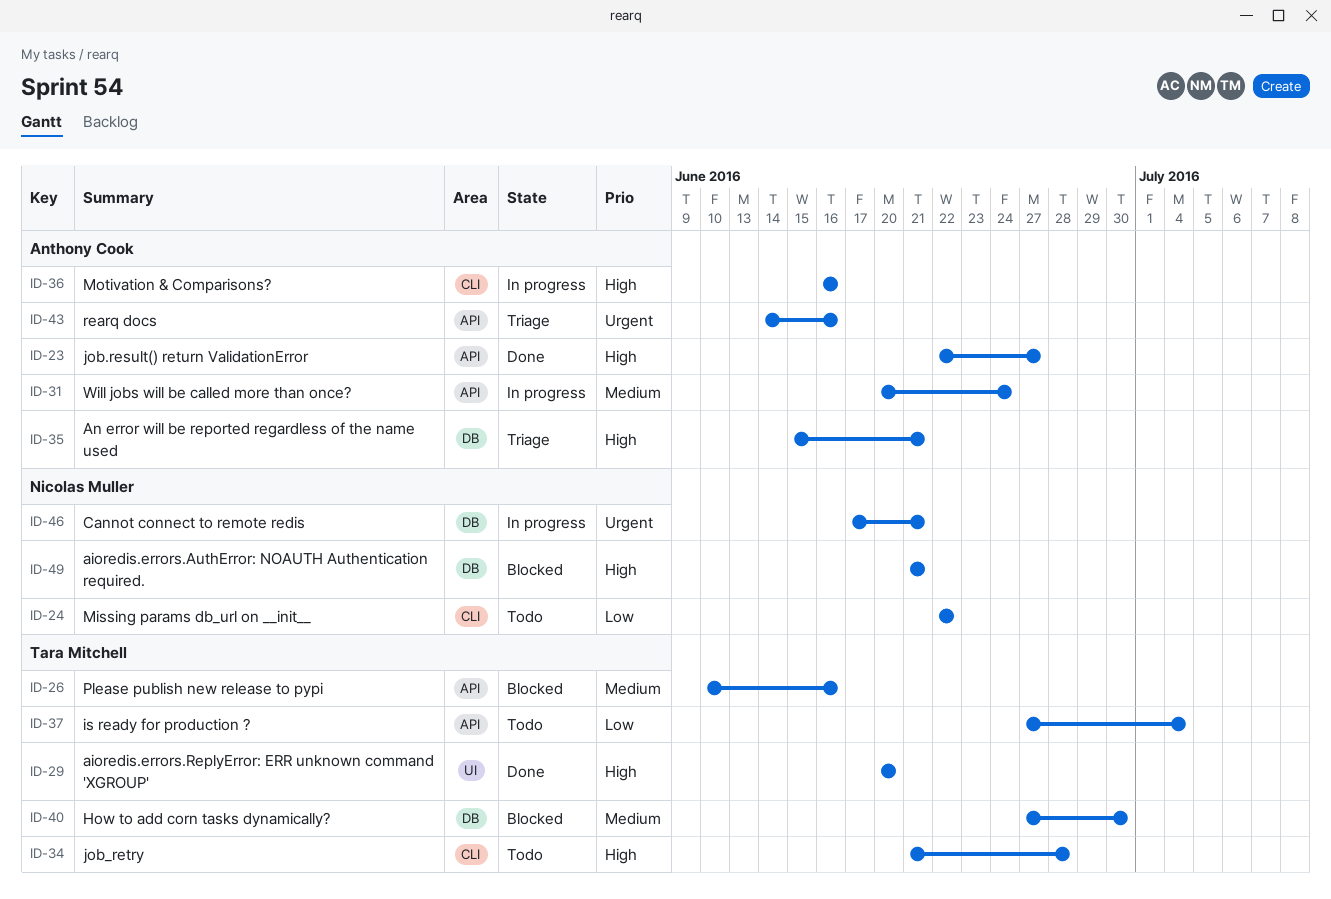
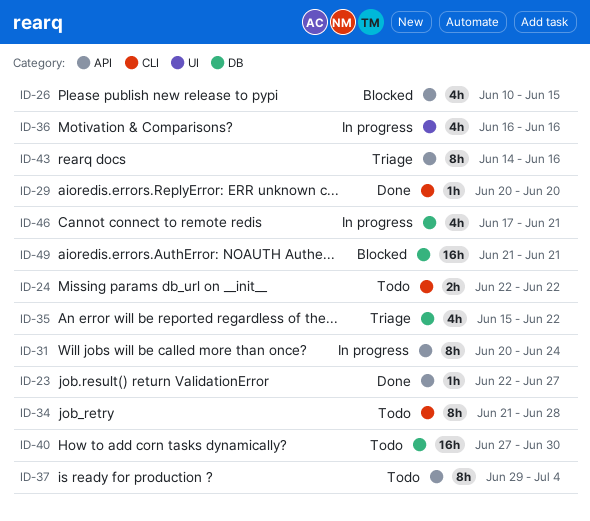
ID-26, due: Jun 16 -> Jun 15
ID-29, label: UI -> CLI
ID-35, due: Jun 21 -> Jun 22
ID-36, label: CLI -> UI
ID-37, start: Jun 27 -> Jun 29
ID-40, status: Blocked -> Todo

